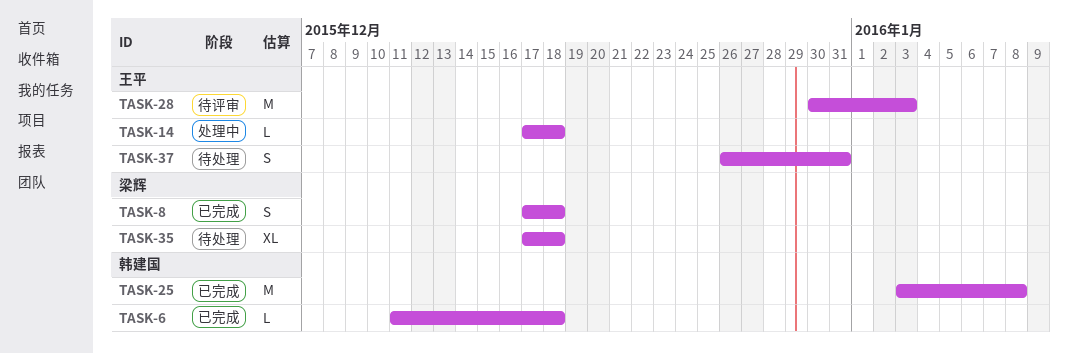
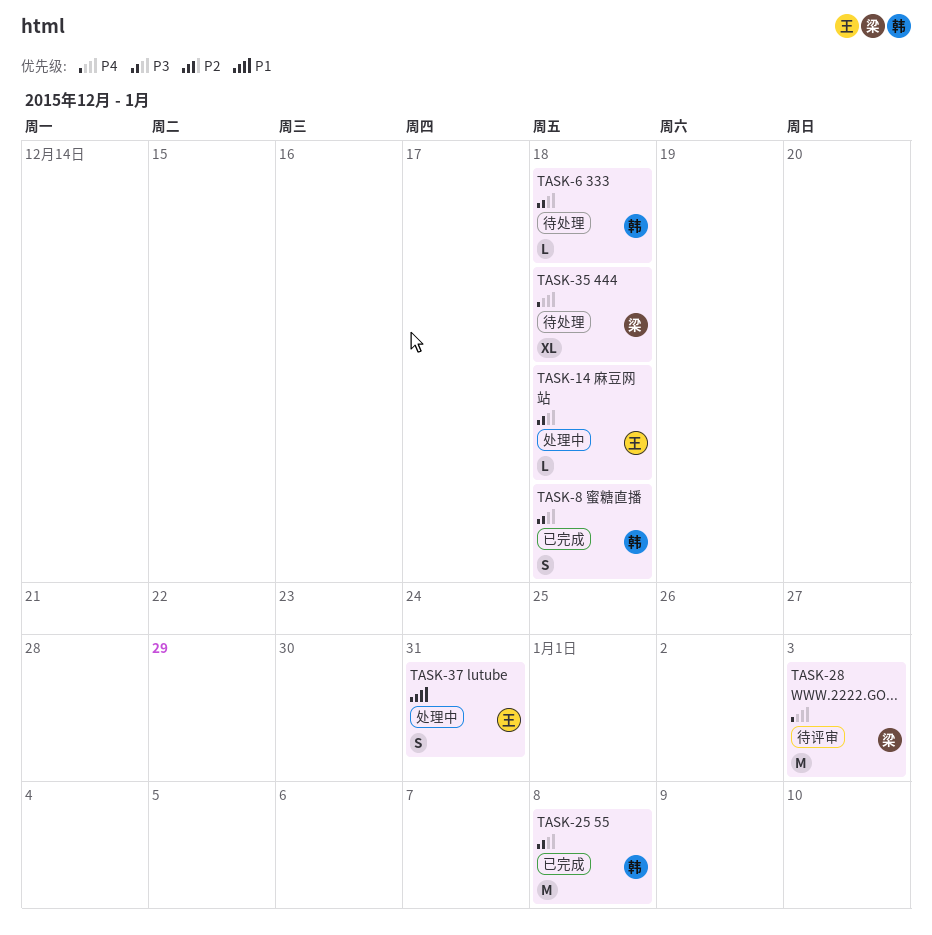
TASK-6, status: 已完成 -> 待处理
TASK-8, owner: 梁辉 -> 韩建国
TASK-28, owner: 王平 -> 梁辉
TASK-37, status: 待处理 -> 处理中

